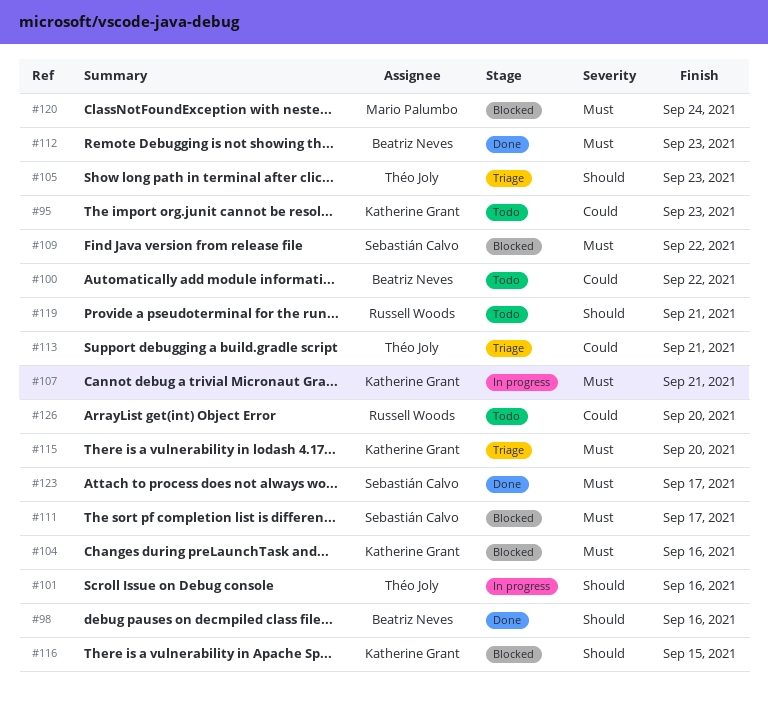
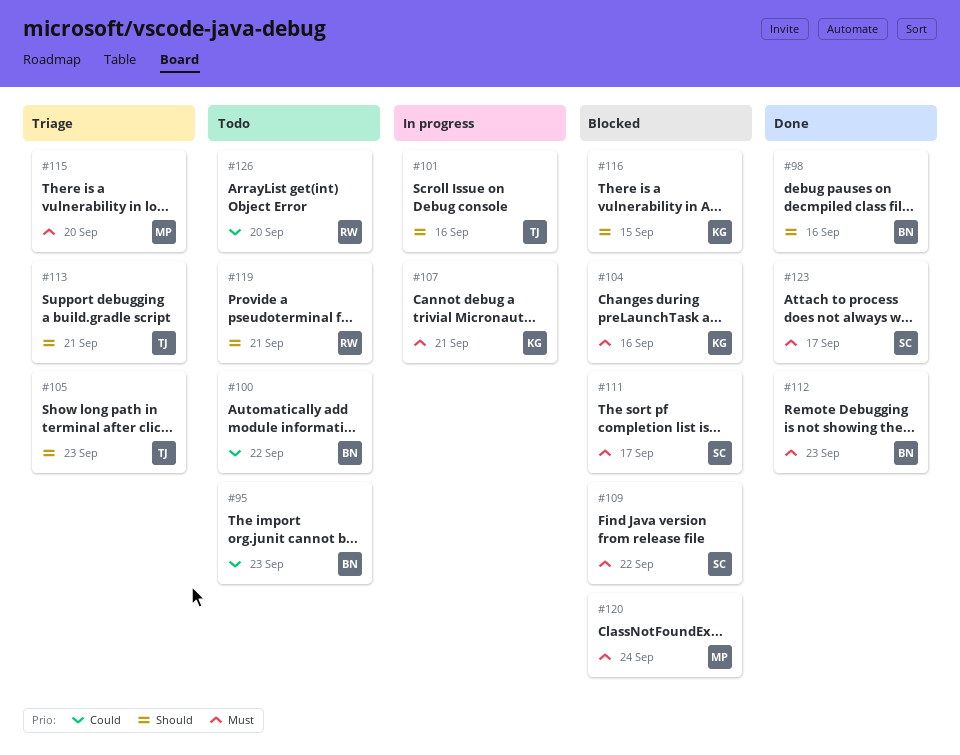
#95, owner: Katherine Grant -> Beatriz Neves
#113, priority: Could -> Should
#115, owner: Katherine Grant -> Mario Palumbo

